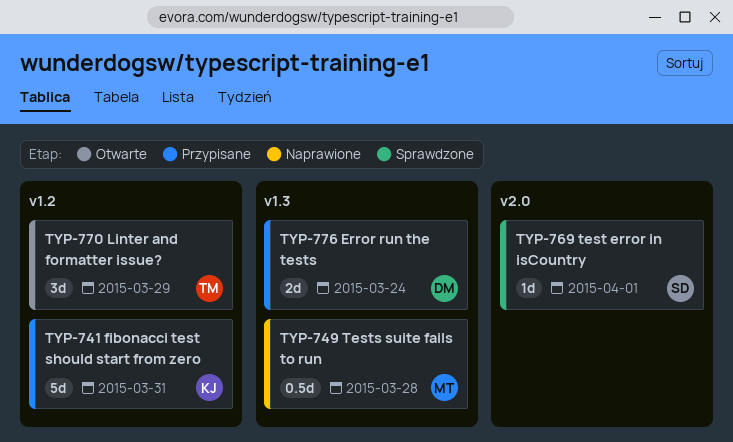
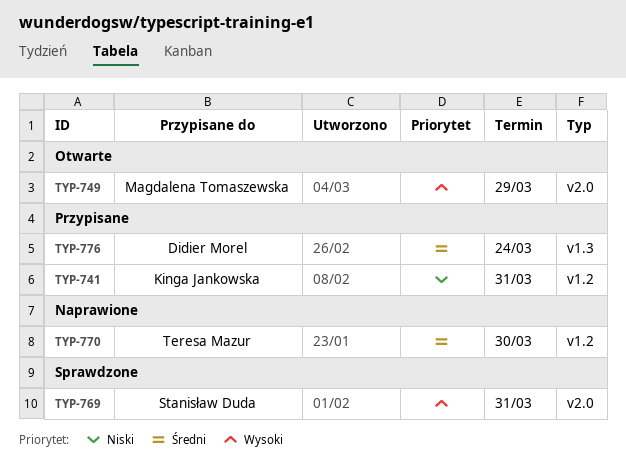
TYP-749, status: Naprawione -> Otwarte
TYP-749, label: v1.3 -> v2.0
TYP-749, due: Mar 28 -> Mar 29
TYP-769, due: Apr 1 -> Mar 31
TYP-770, status: Otwarte -> Naprawione
TYP-770, due: Mar 29 -> Mar 30

